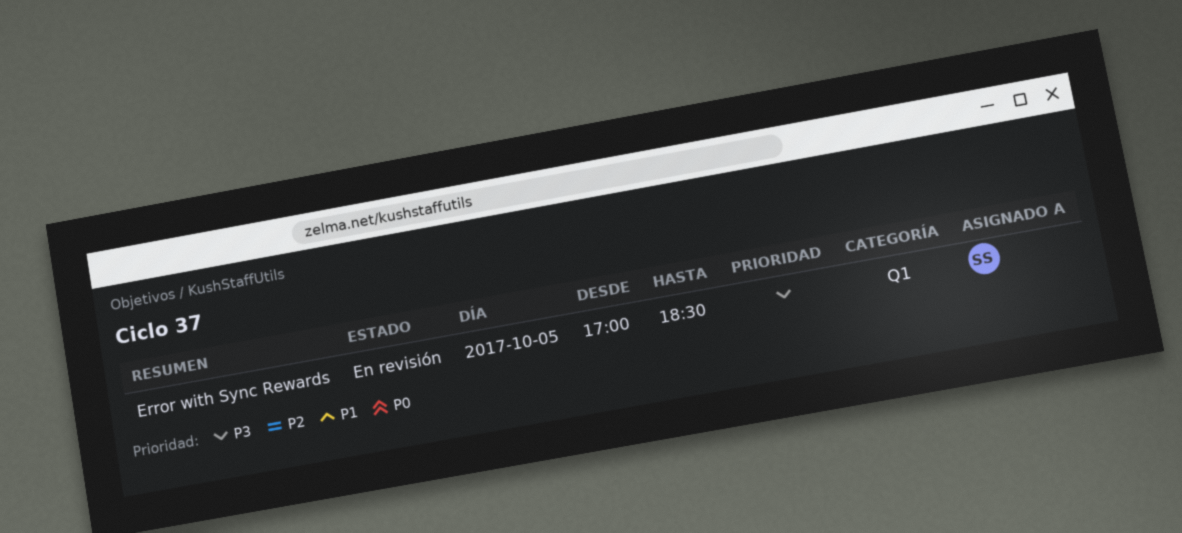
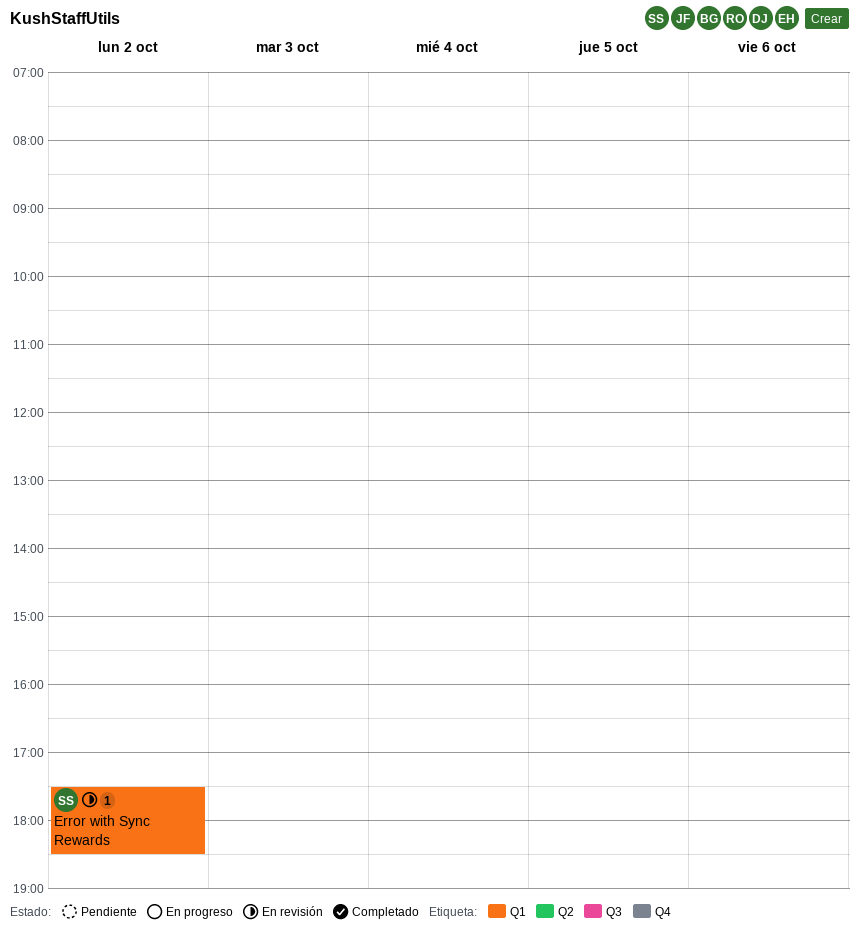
Error with Sync Rewards, day: Oct 5 -> Oct 2
Error with Sync Rewards, begins: 17:00 -> 17:30

